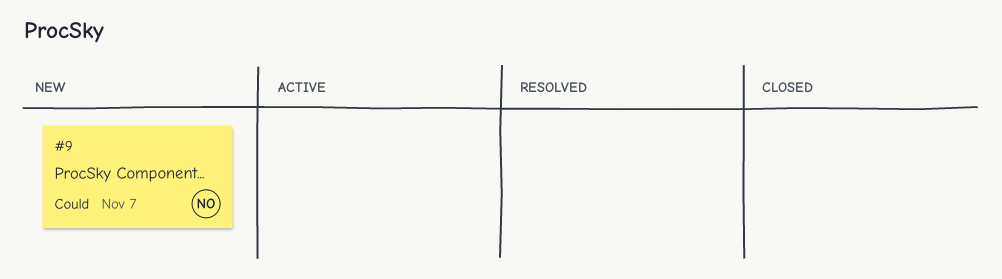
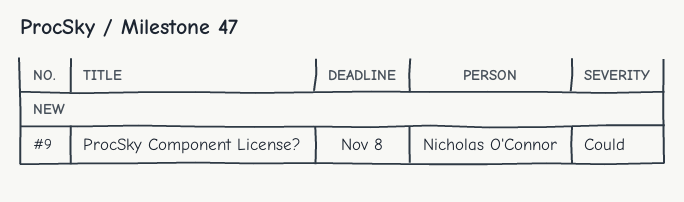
#9, due: Nov 7 -> Nov 8

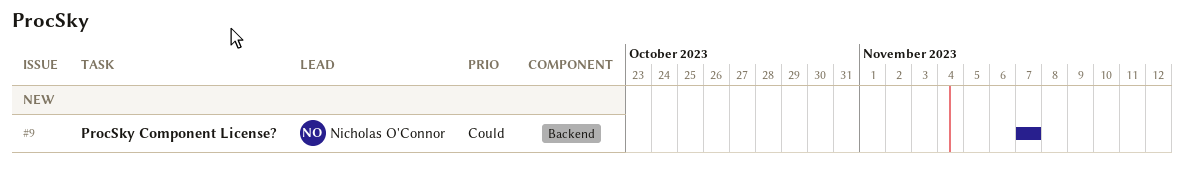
#9, due: Nov 8 -> Nov 7

